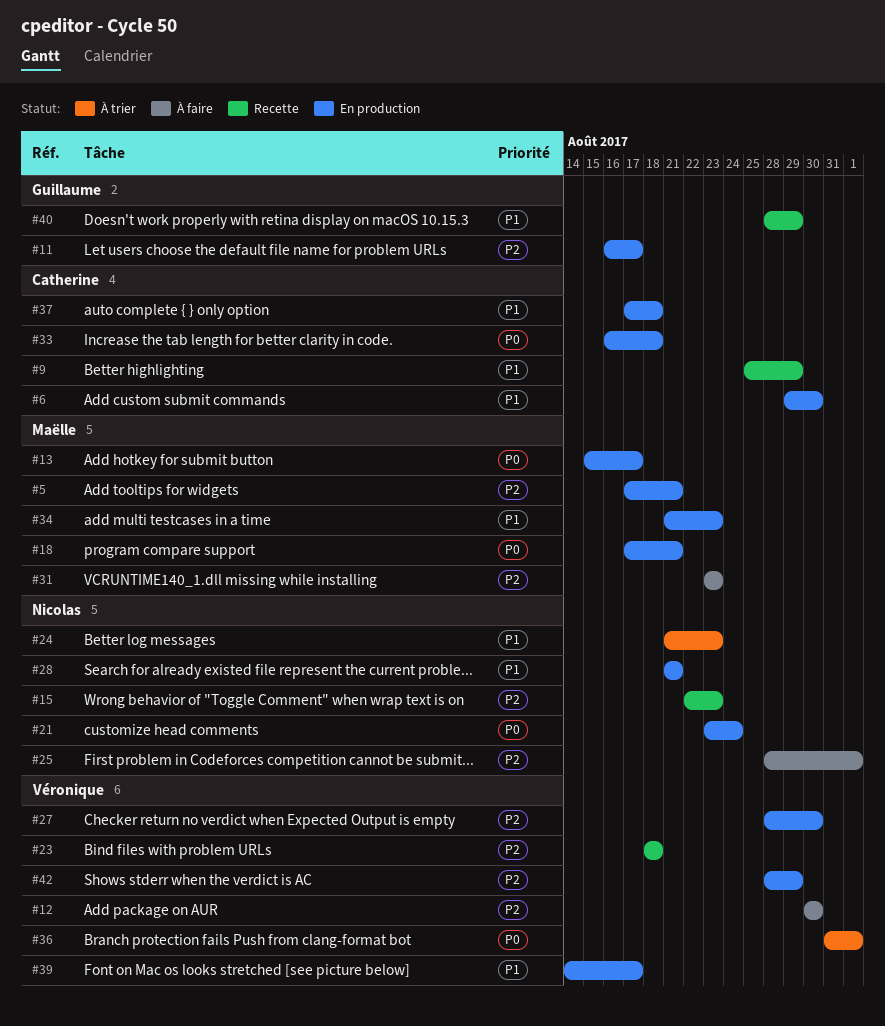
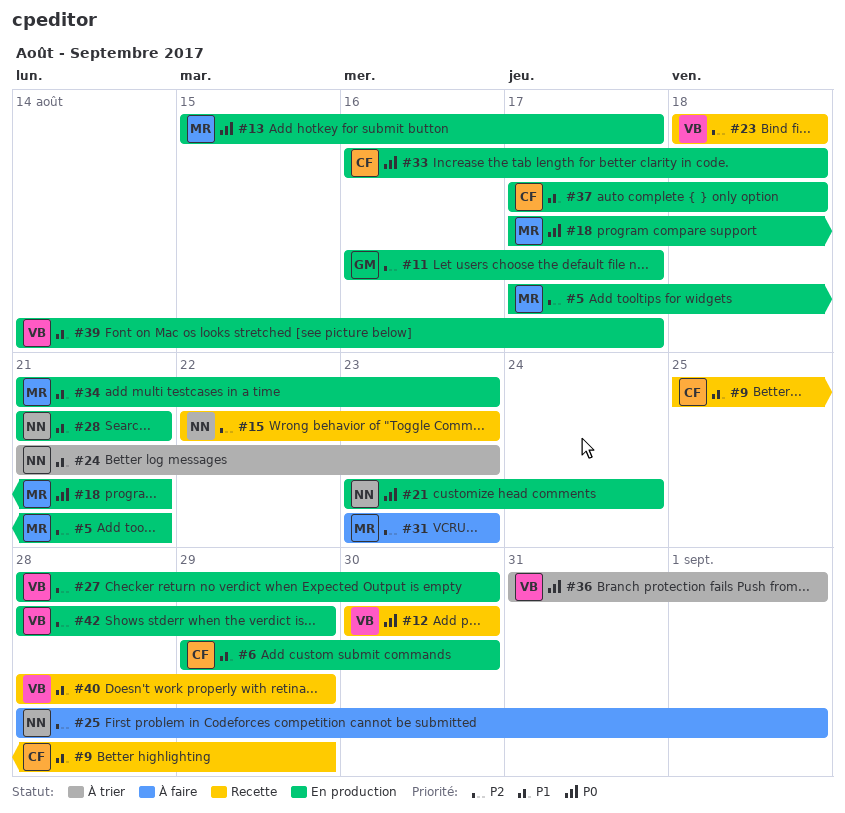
#12, status: À faire -> Recette
#12, priority: P2 -> P0
#40, owner: Guillaume -> Véronique

